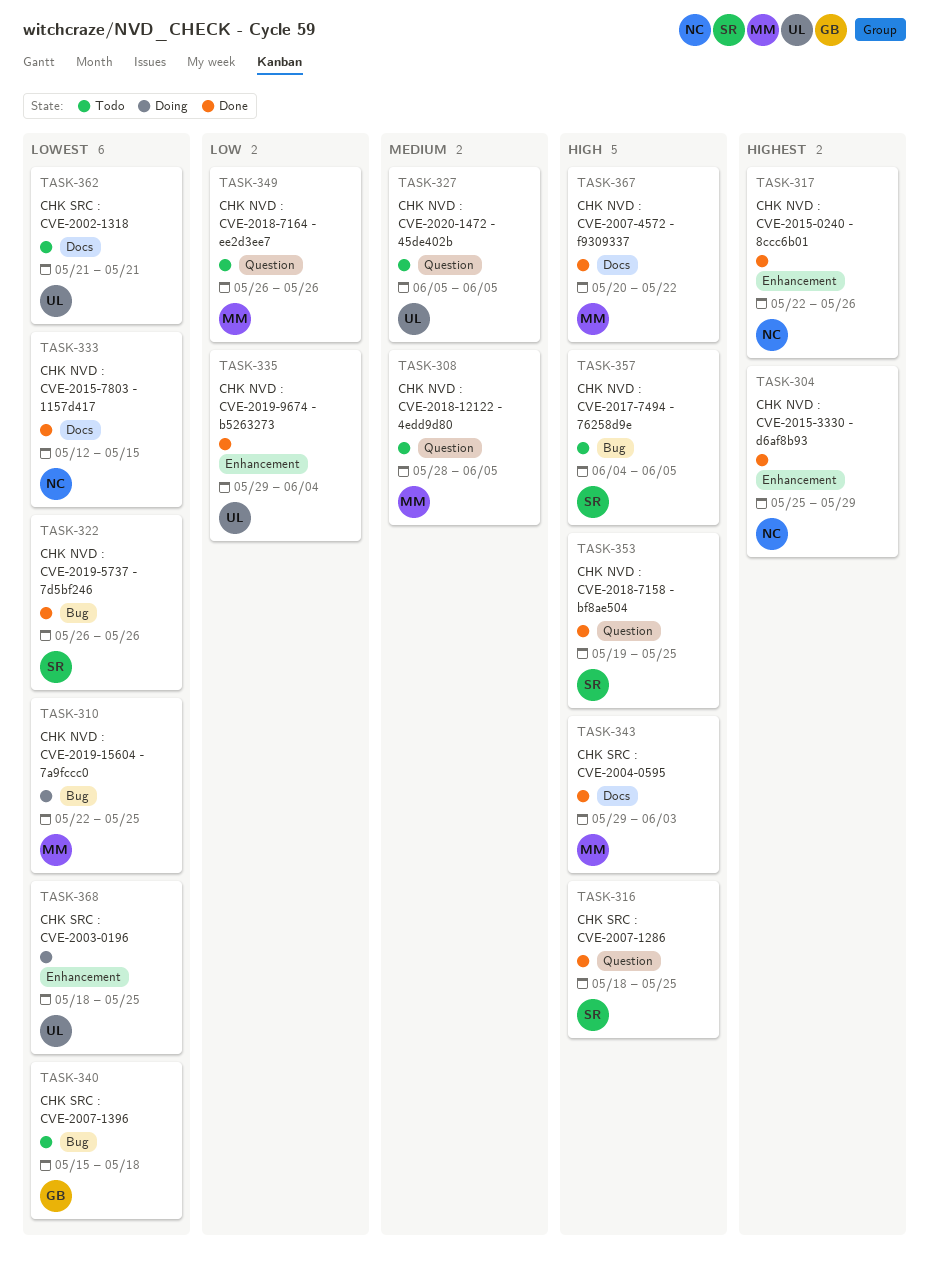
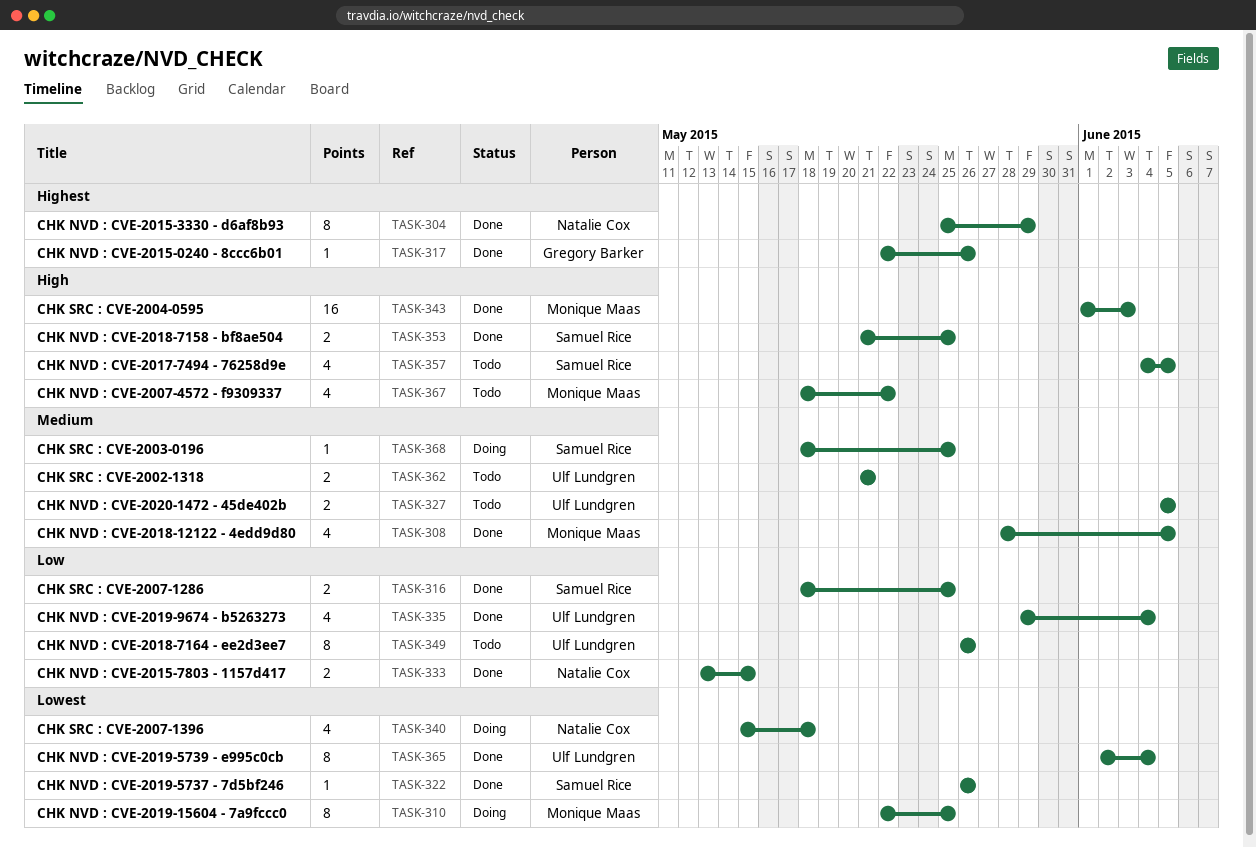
TASK-308, status: Todo -> Done
TASK-316, priority: High -> Low
TASK-317, owner: Natalie Cox -> Gregory Barker
TASK-333, priority: Lowest -> Low
TASK-333, start: May 12 -> May 13
TASK-340, status: Todo -> Doing
TASK-340, owner: Gregory Barker -> Natalie Cox
TASK-343, start: May 29 -> Jun 1
TASK-349, owner: Monique Maas -> Ulf Lundgren
TASK-353, start: May 19 -> May 21
TASK-362, priority: Lowest -> Medium
TASK-365: none -> present
TASK-367, status: Done -> Todo
TASK-367, start: May 20 -> May 18
TASK-368, owner: Ulf Lundgren -> Samuel Rice
TASK-368, priority: Lowest -> Medium

